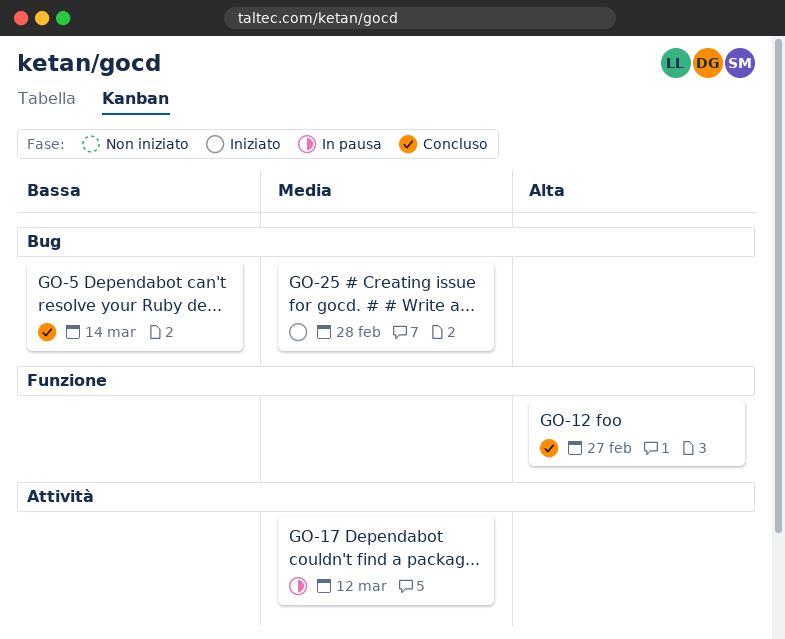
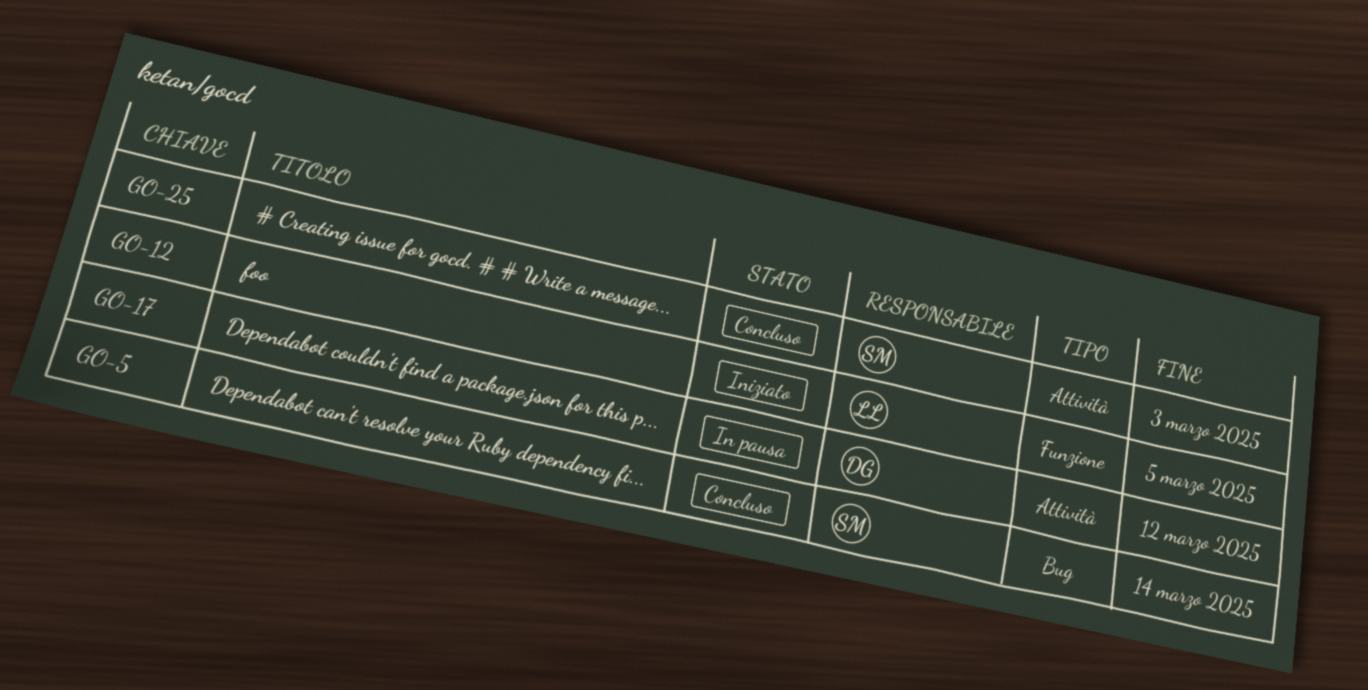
GO-12, status: Concluso -> Iniziato
GO-12, due: Feb 27 -> Mar 5
GO-25, status: Iniziato -> Concluso
GO-25, label: Bug -> Attività
GO-25, due: Feb 28 -> Mar 3

